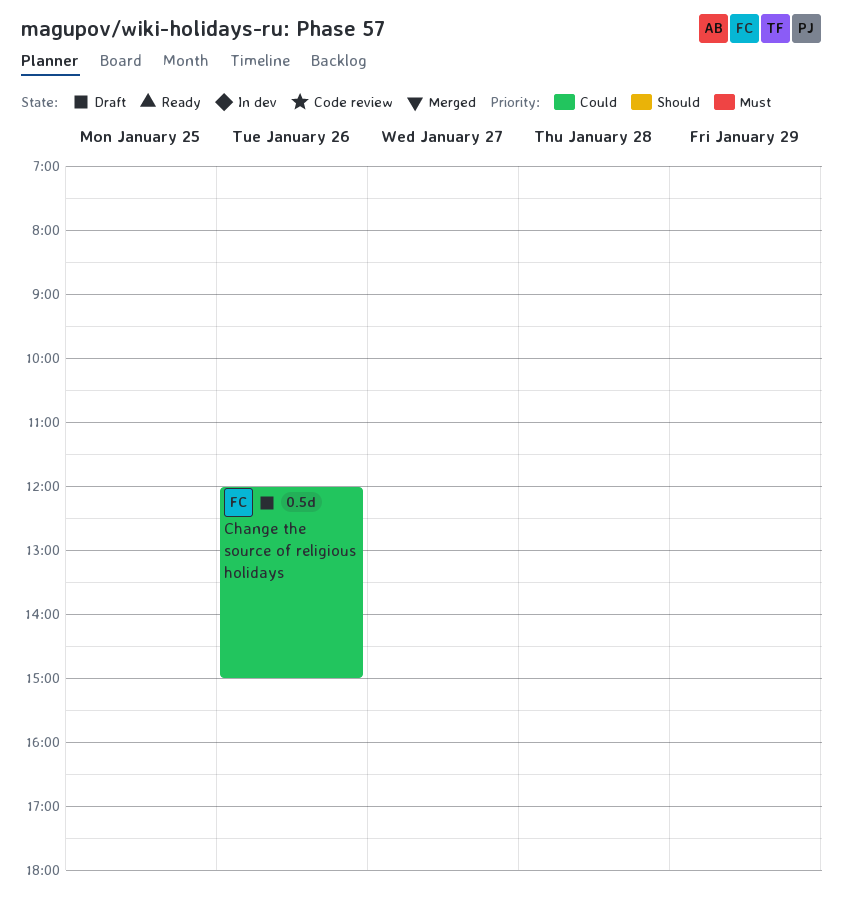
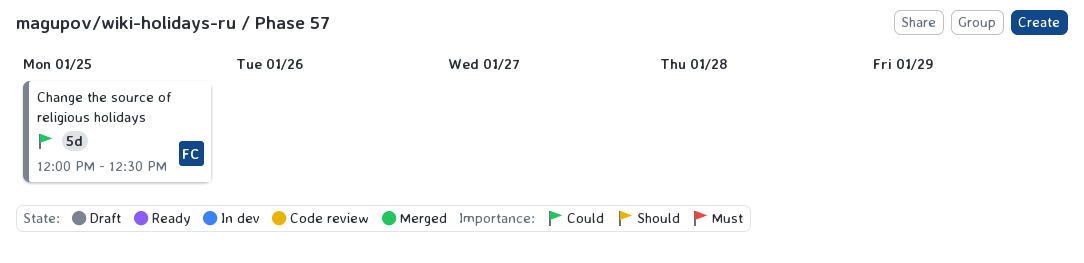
Change the source of religious holidays, estimate: 0.5d -> 5d
Change the source of religious holidays, day: Jan 26 -> Jan 25
Change the source of religious holidays, ends: 15:00 -> 12:30

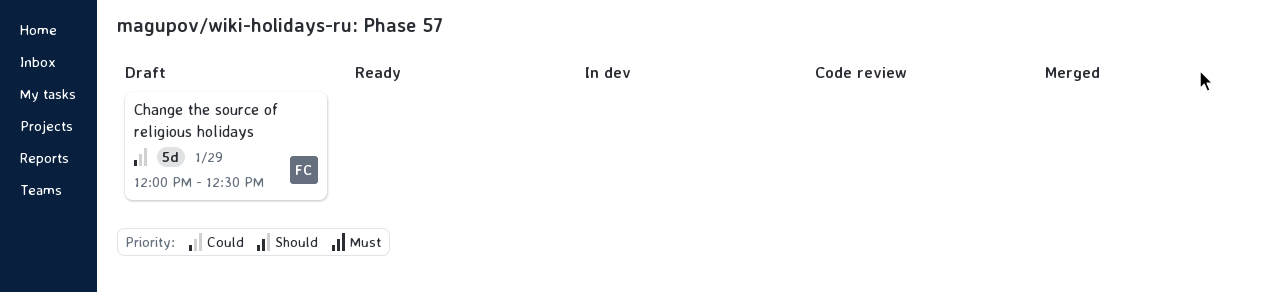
Change the source of religious holidays, day: Jan 25 -> Jan 29

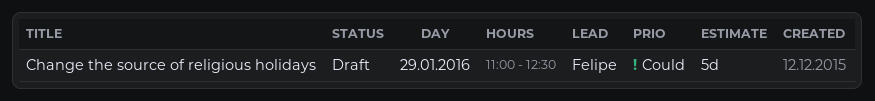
Change the source of religious holidays, begins: 12:00 -> 11:00

